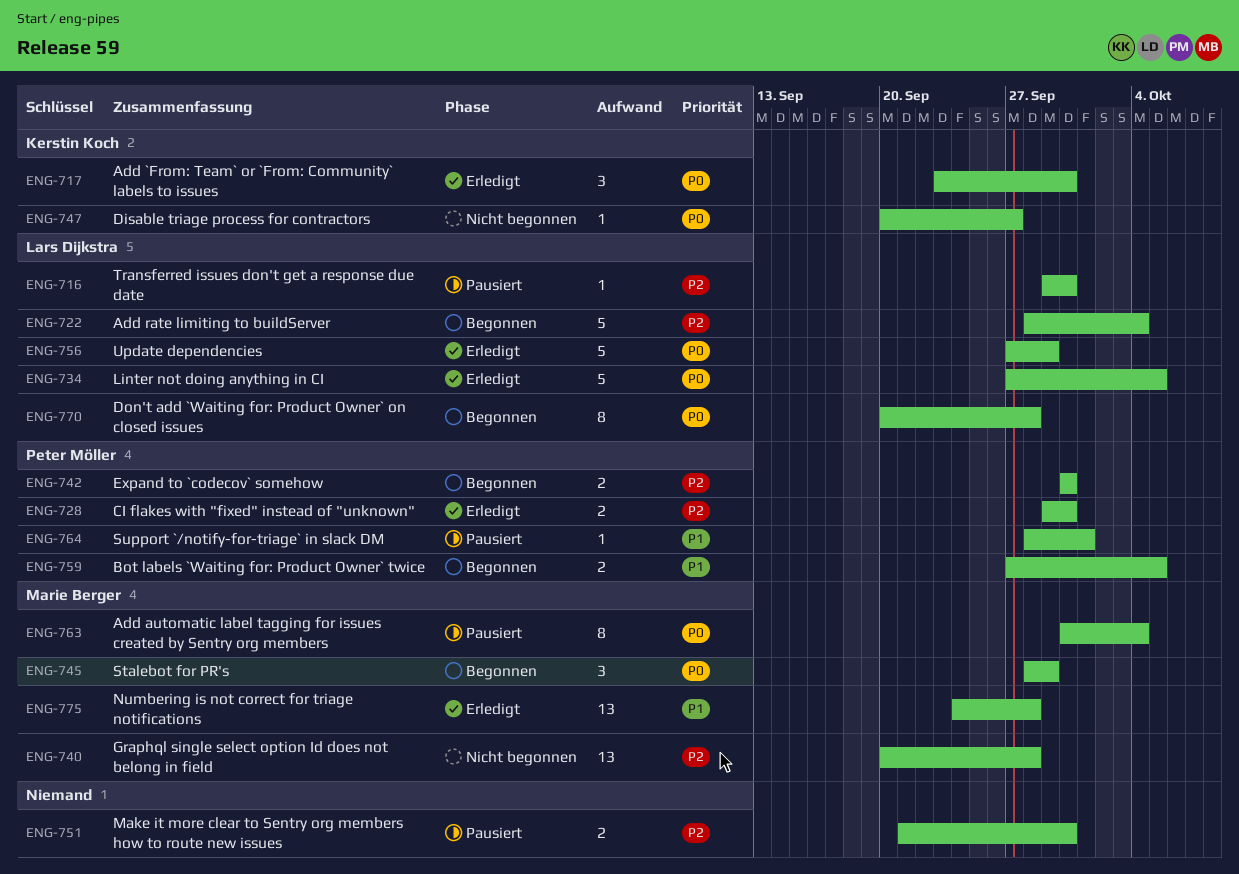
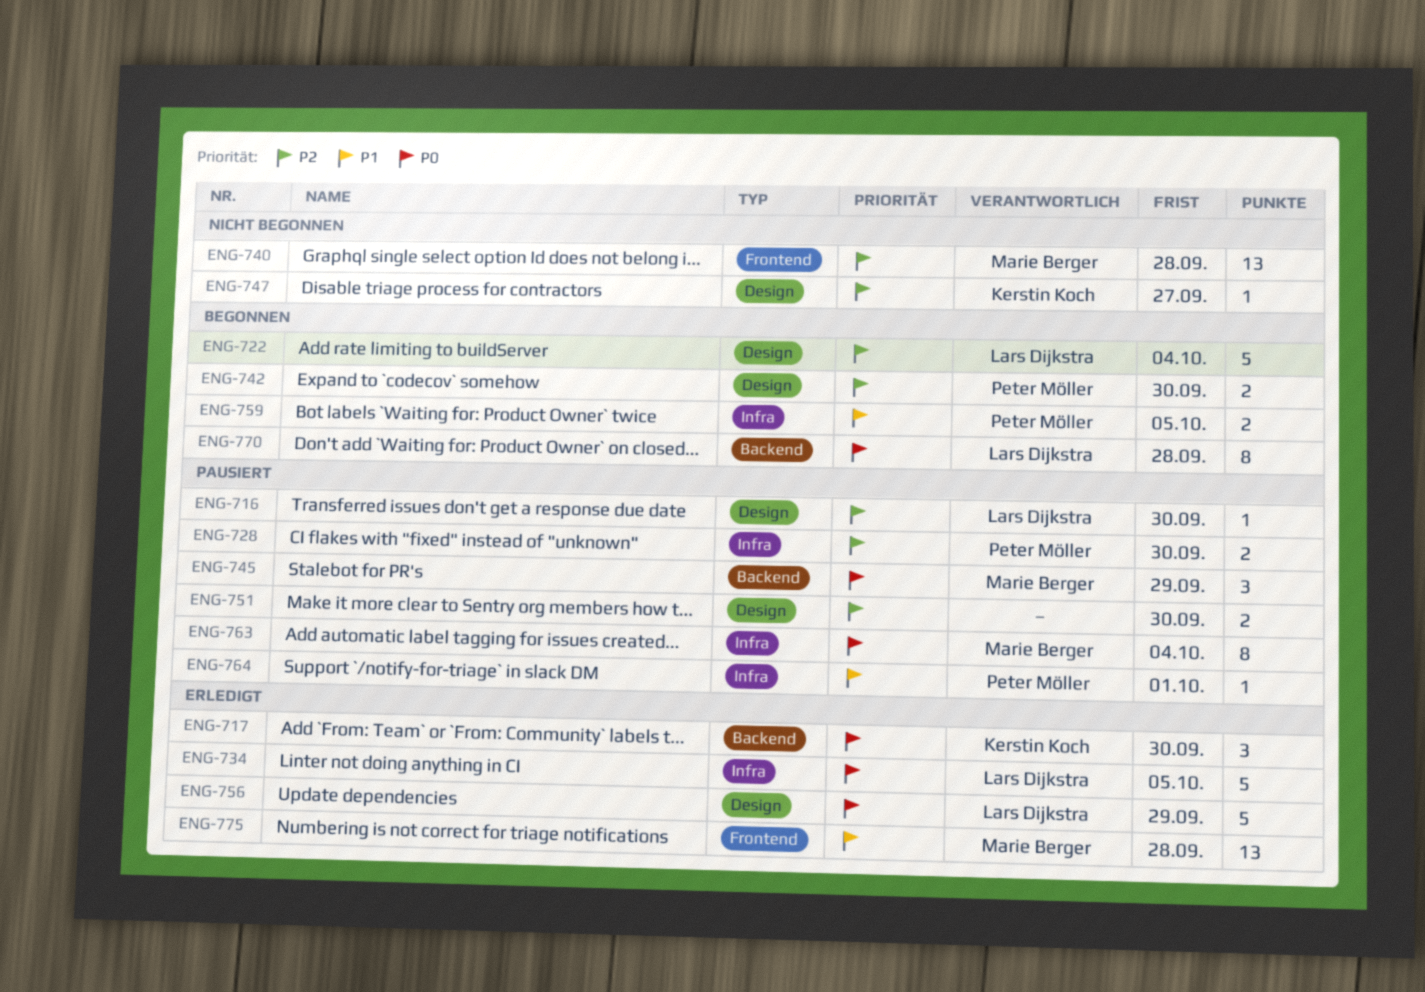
ENG-728, status: Erledigt -> Pausiert
ENG-745, status: Begonnen -> Pausiert
ENG-747, priority: P0 -> P2

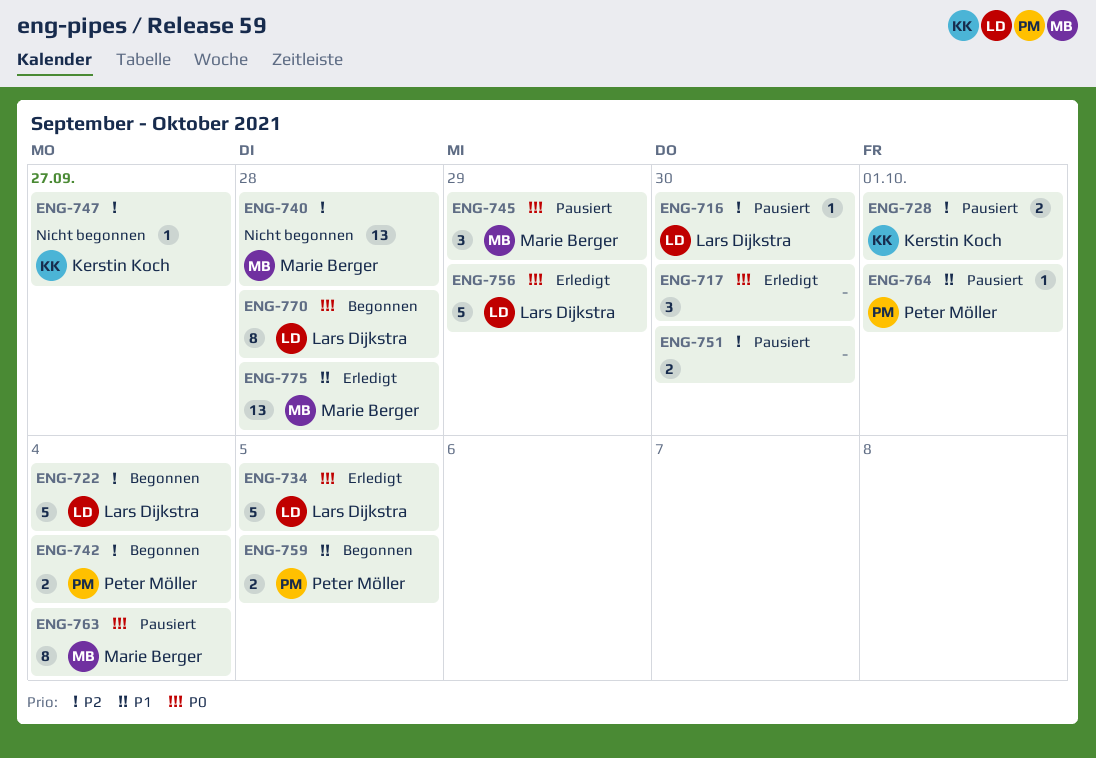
ENG-717, owner: Kerstin Koch -> none
ENG-728, owner: Peter Möller -> Kerstin Koch
ENG-728, due: Sep 30 -> Oct 1
ENG-742, due: Sep 30 -> Oct 4

